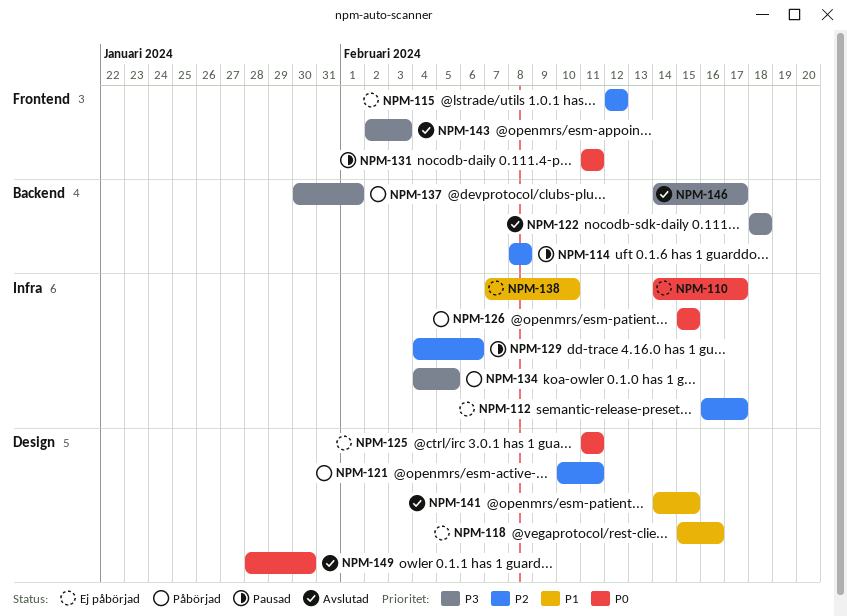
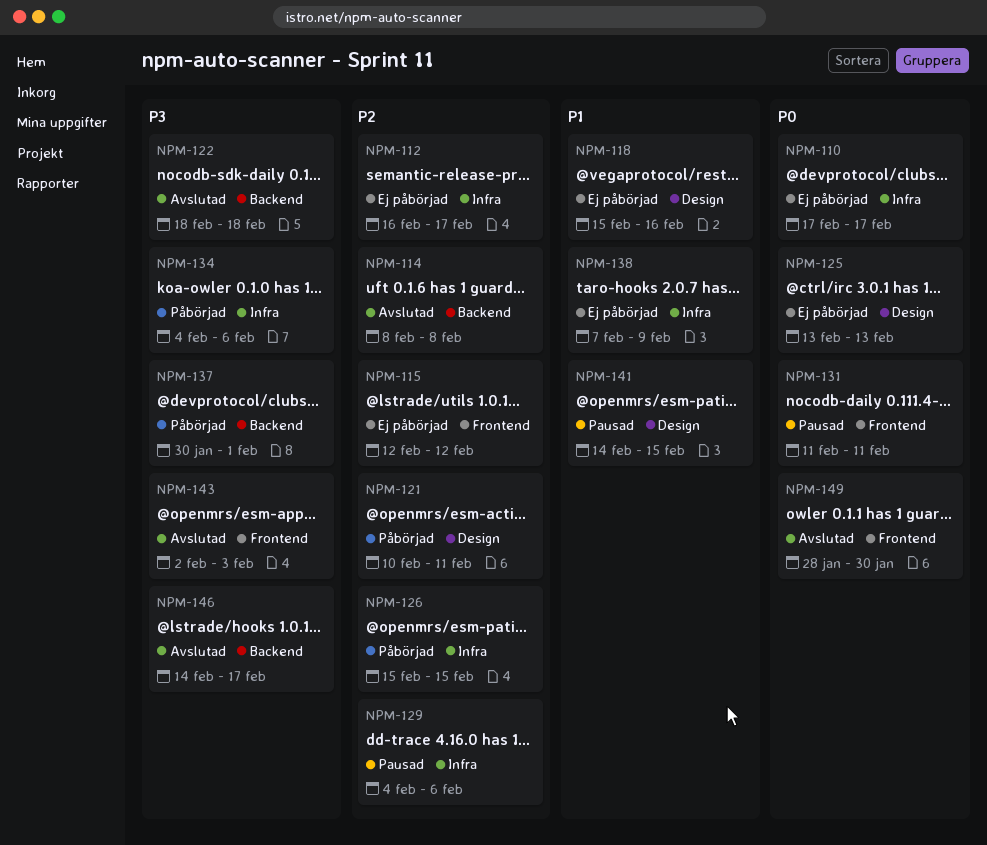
NPM-110, start: Feb 14 -> Feb 17
NPM-114, status: Pausad -> Avslutad
NPM-125, start: Feb 11 -> Feb 13
NPM-125, due: Feb 11 -> Feb 13
NPM-126, priority: P0 -> P2
NPM-134, due: Feb 5 -> Feb 6
NPM-138, due: Feb 10 -> Feb 9
NPM-141, status: Avslutad -> Pausad
NPM-149, label: Design -> Frontend

